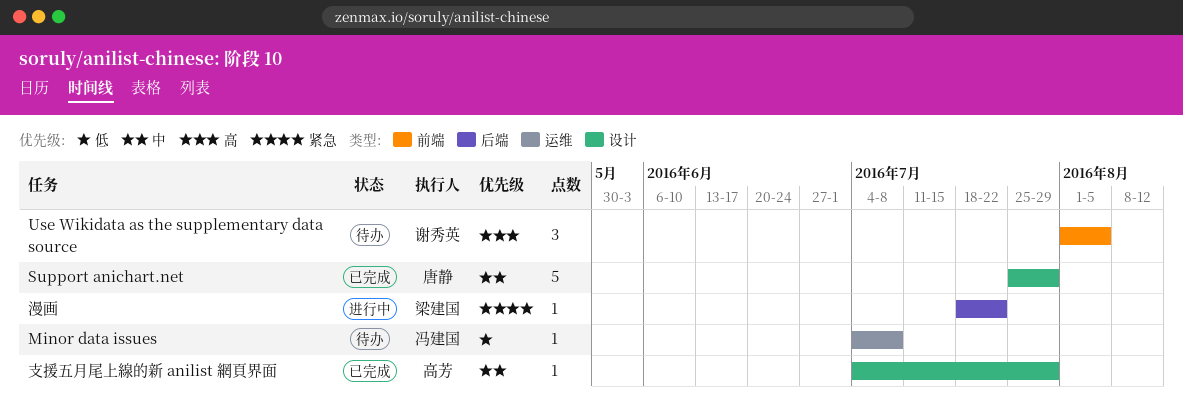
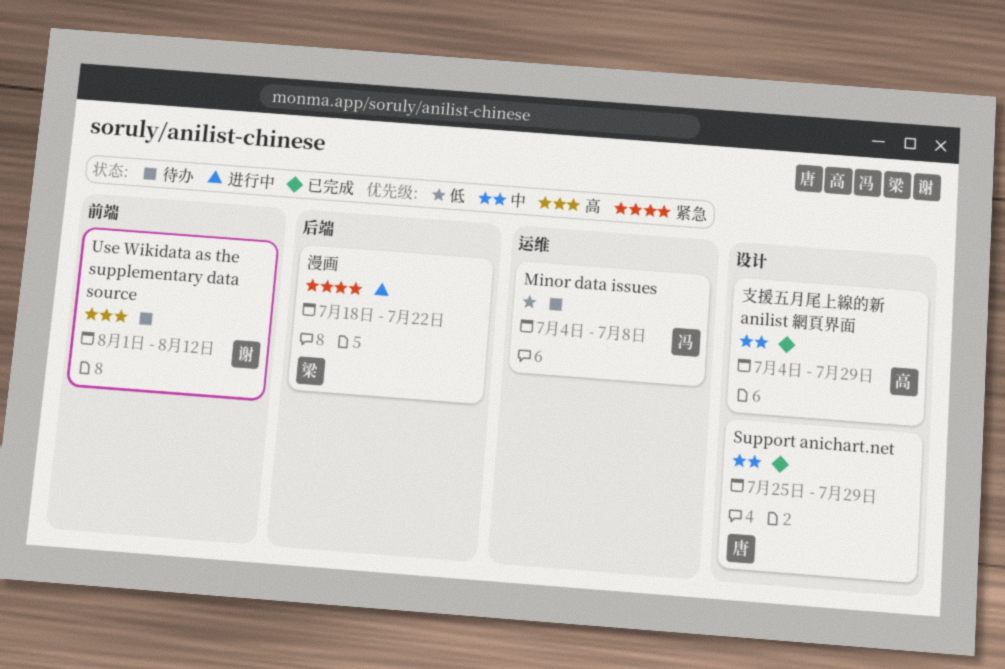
Use Wikidata as the supplementary data source, due: Aug 5 -> Aug 12

